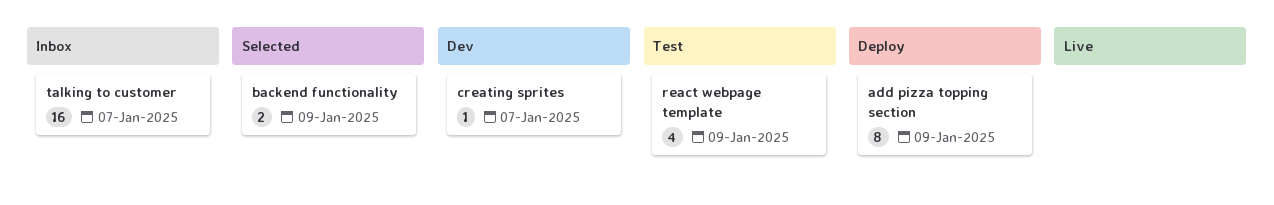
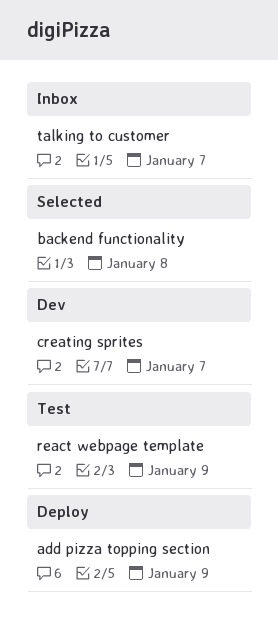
backend functionality, due: Jan 9 -> Jan 8

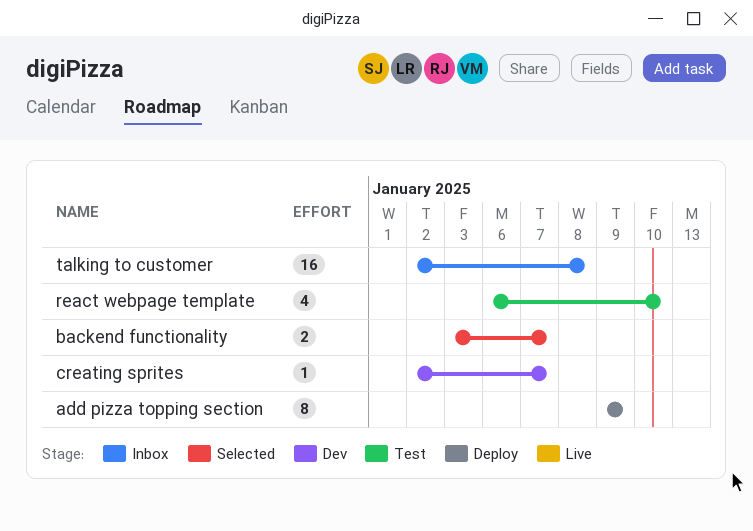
backend functionality, due: Jan 8 -> Jan 7
react webpage template, due: Jan 9 -> Jan 10
talking to customer, due: Jan 7 -> Jan 8

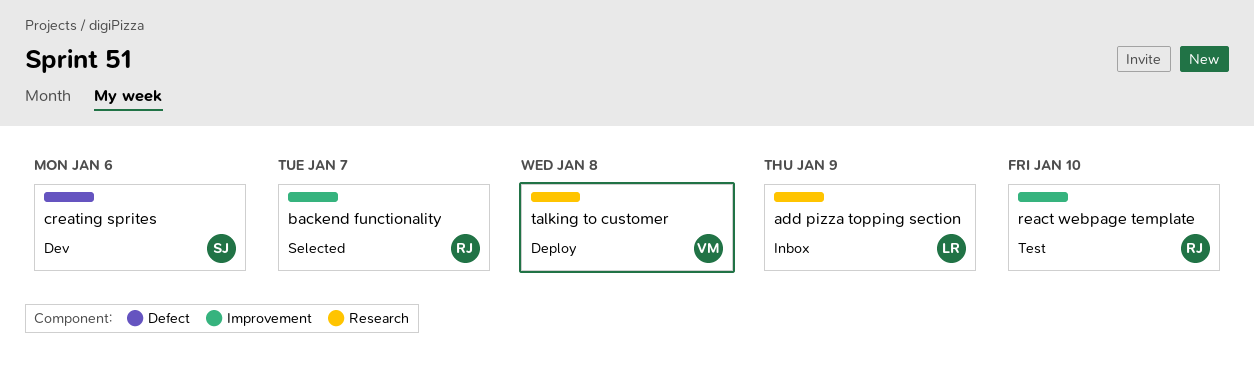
add pizza topping section, status: Deploy -> Inbox
creating sprites, due: Jan 7 -> Jan 6
talking to customer, status: Inbox -> Deploy

